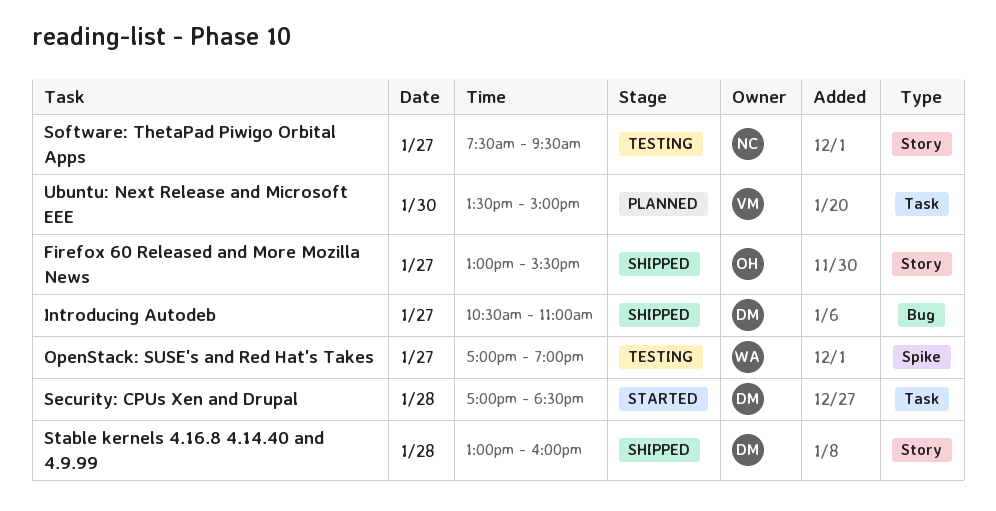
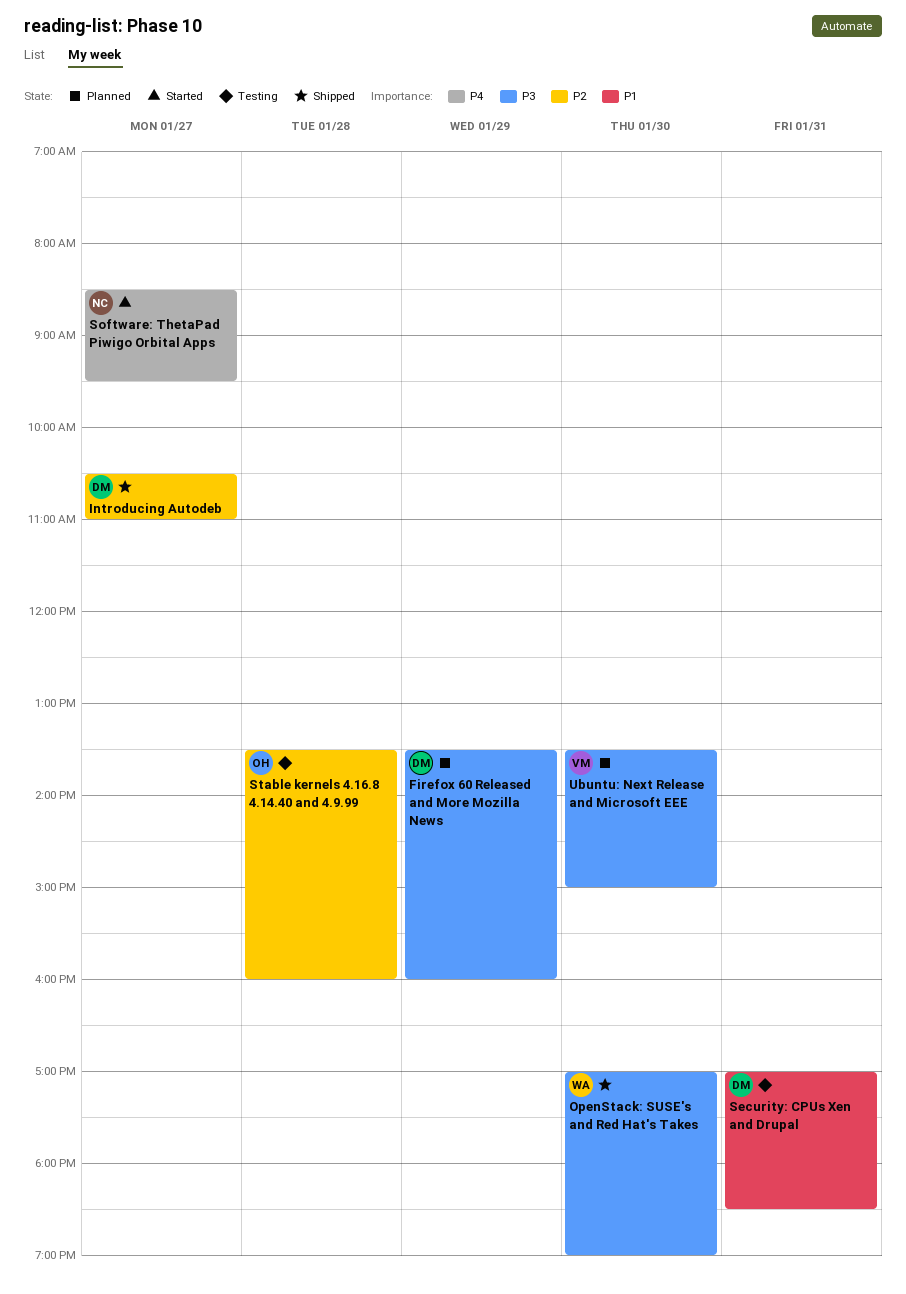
Firefox 60 Released and More Mozilla News, status: Shipped -> Planned
Firefox 60 Released and More Mozilla News, owner: OH -> DM
Firefox 60 Released and More Mozilla News, day: Jan 27 -> Jan 29
Firefox 60 Released and More Mozilla News, begins: 13:00 -> 13:30
Firefox 60 Released and More Mozilla News, ends: 15:30 -> 16:00
OpenStack: SUSE's and Red Hat's Takes, status: Testing -> Shipped
OpenStack: SUSE's and Red Hat's Takes, day: Jan 27 -> Jan 30
Security: CPUs Xen and Drupal, status: Started -> Testing
Security: CPUs Xen and Drupal, day: Jan 28 -> Jan 31
Software: ThetaPad Piwigo Orbital Apps, status: Testing -> Started
Software: ThetaPad Piwigo Orbital Apps, begins: 07:30 -> 08:30
Stable kernels 4.16.8 4.14.40 and 4.9.99, status: Shipped -> Testing
Stable kernels 4.16.8 4.14.40 and 4.9.99, owner: DM -> OH
Stable kernels 4.16.8 4.14.40 and 4.9.99, begins: 13:00 -> 13:30

